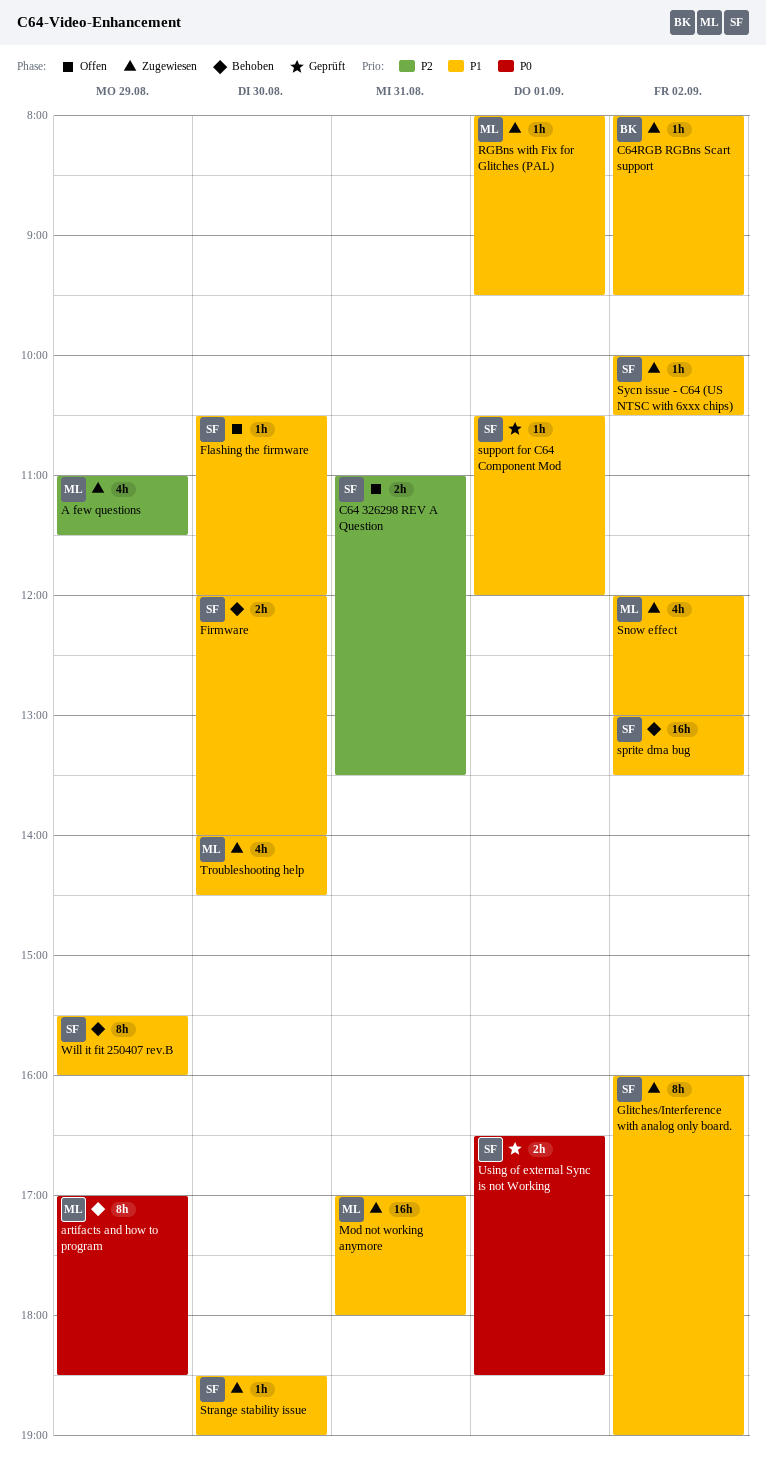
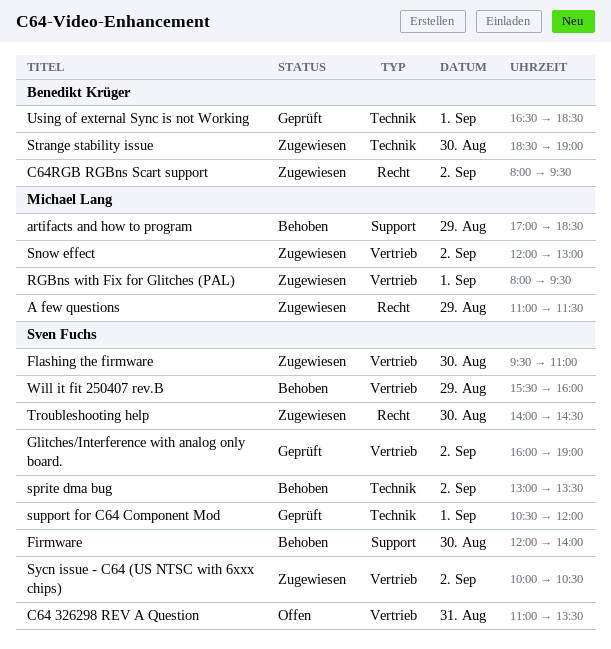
Flashing the firmware, status: Offen -> Zugewiesen
Flashing the firmware, begins: 10:30 -> 09:30
Flashing the firmware, ends: 12:00 -> 11:00
Glitches/Interference with analog only board., status: Zugewiesen -> Geprüft
Mod not working anymore: present -> none
Strange stability issue, owner: Sven Fuchs -> Benedikt Krüger
Troubleshooting help, owner: Michael Lang -> Sven Fuchs
Using of external Sync is not Working, owner: Sven Fuchs -> Benedikt Krüger

